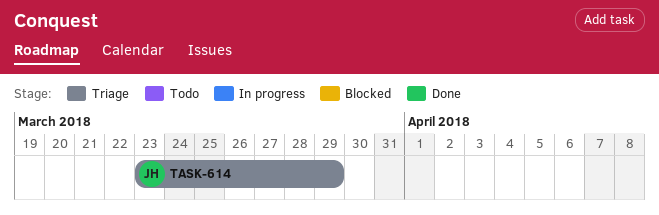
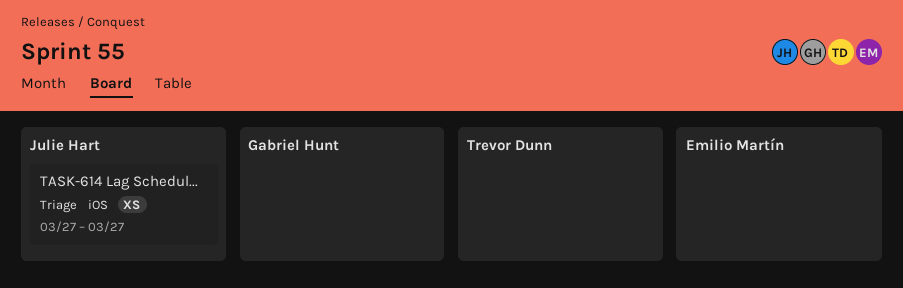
TASK-614, start: Mar 23 -> Mar 27
TASK-614, due: Mar 29 -> Mar 27

